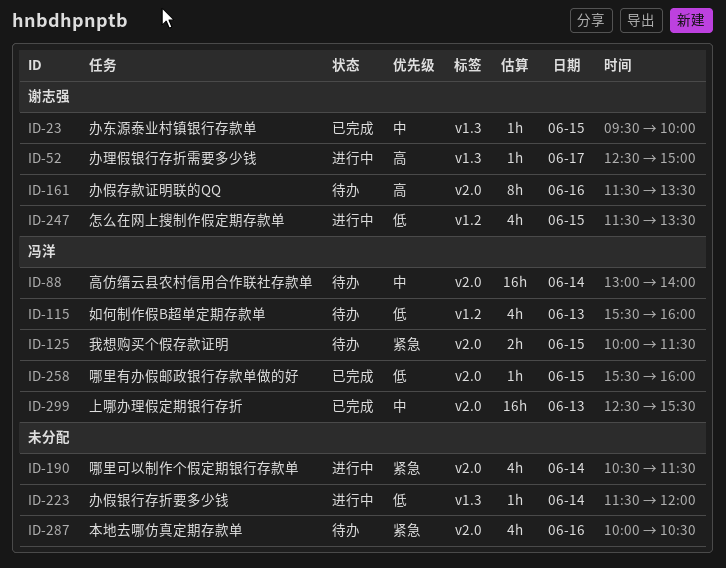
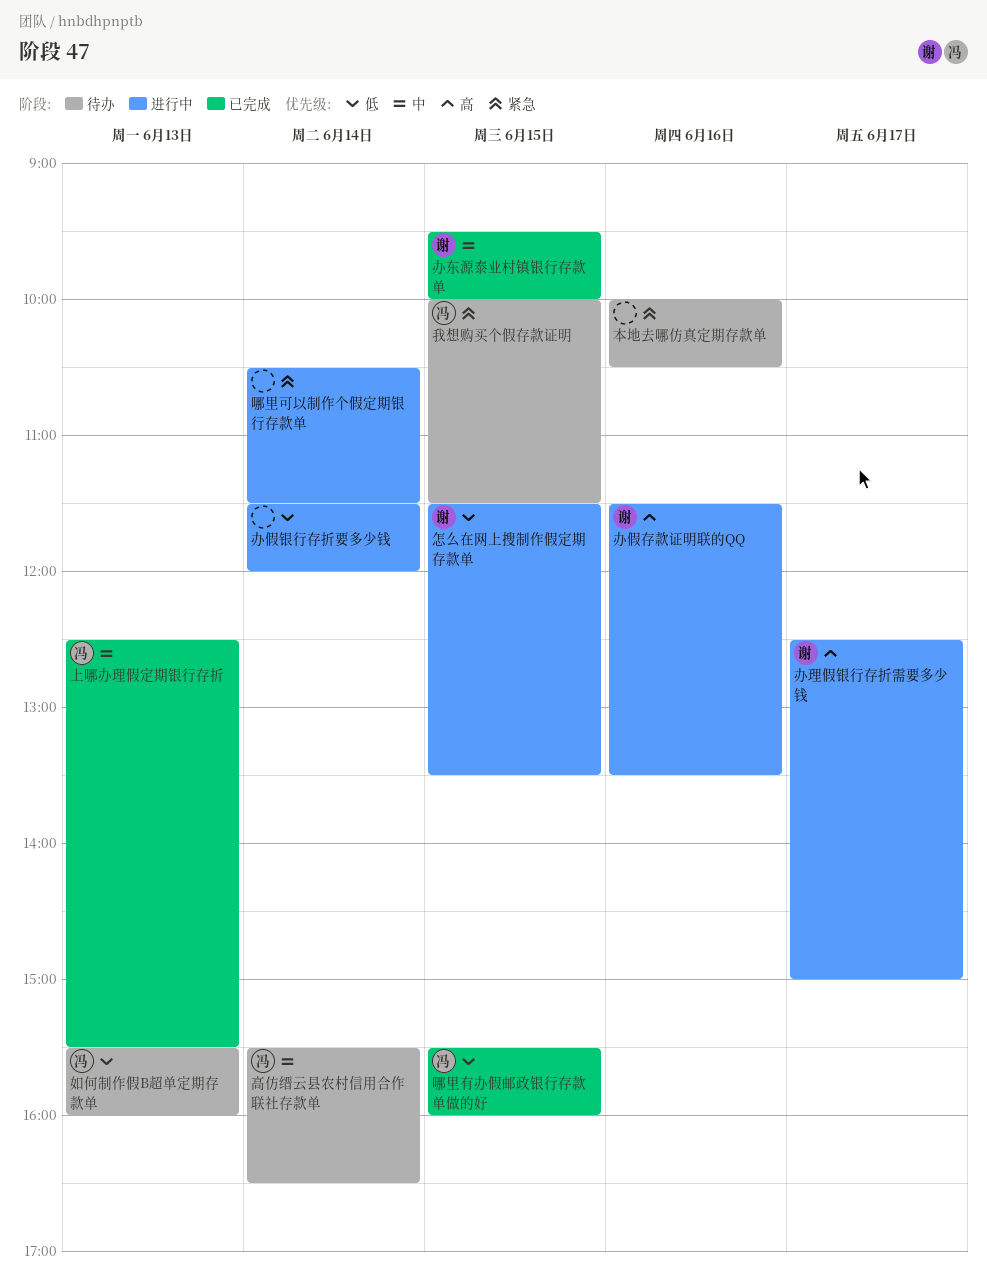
办假存款证明联的QQ, status: 待办 -> 进行中
高仿缙云县农村信用合作联社存款单, begins: 13:00 -> 15:30
高仿缙云县农村信用合作联社存款单, ends: 14:00 -> 16:30

